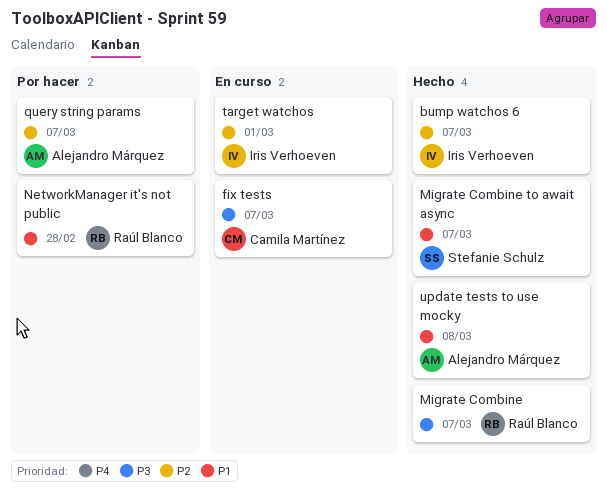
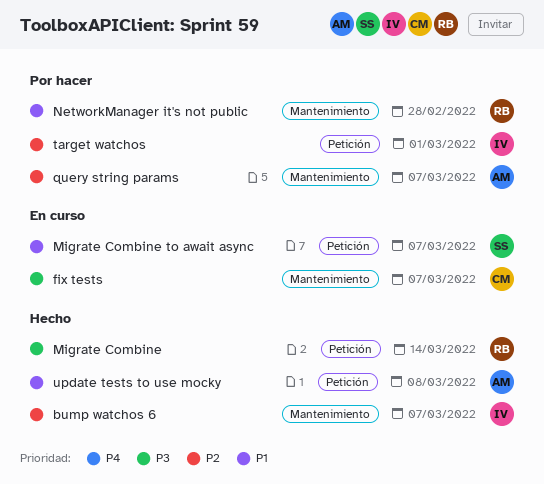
Migrate Combine, due: Mar 7 -> Mar 14
Migrate Combine to await async, status: Hecho -> En curso
target watchos, status: En curso -> Por hacer

